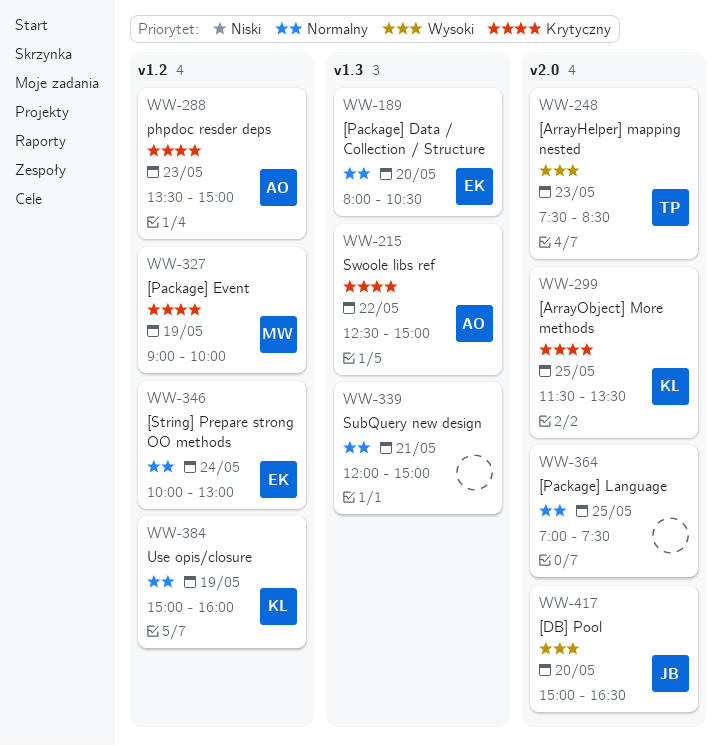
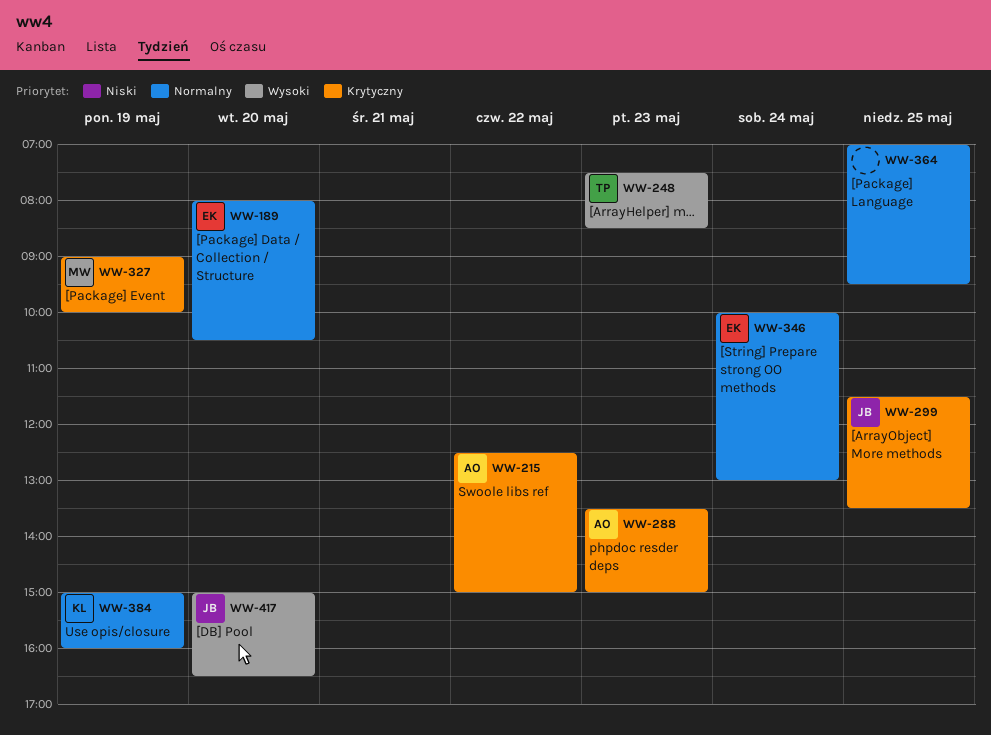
WW-299, owner: KL -> JB
WW-339: present -> none
WW-364, ends: 07:30 -> 09:30

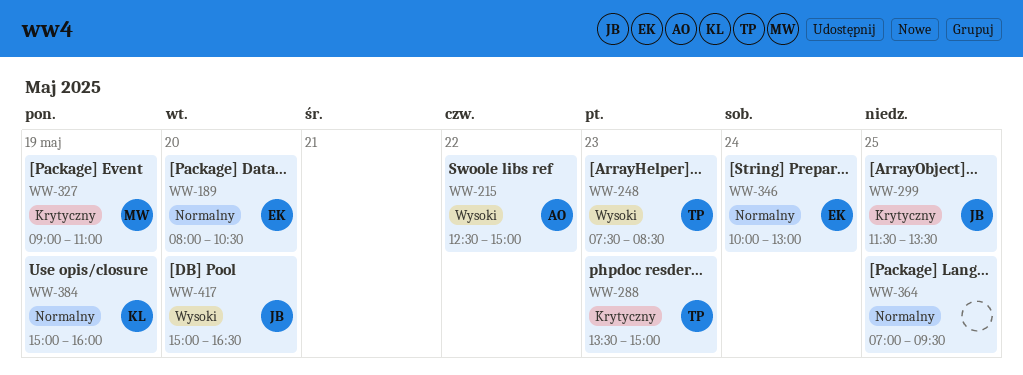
WW-215, priority: Krytyczny -> Wysoki
WW-288, owner: AO -> TP
WW-327, ends: 10:00 -> 11:00

